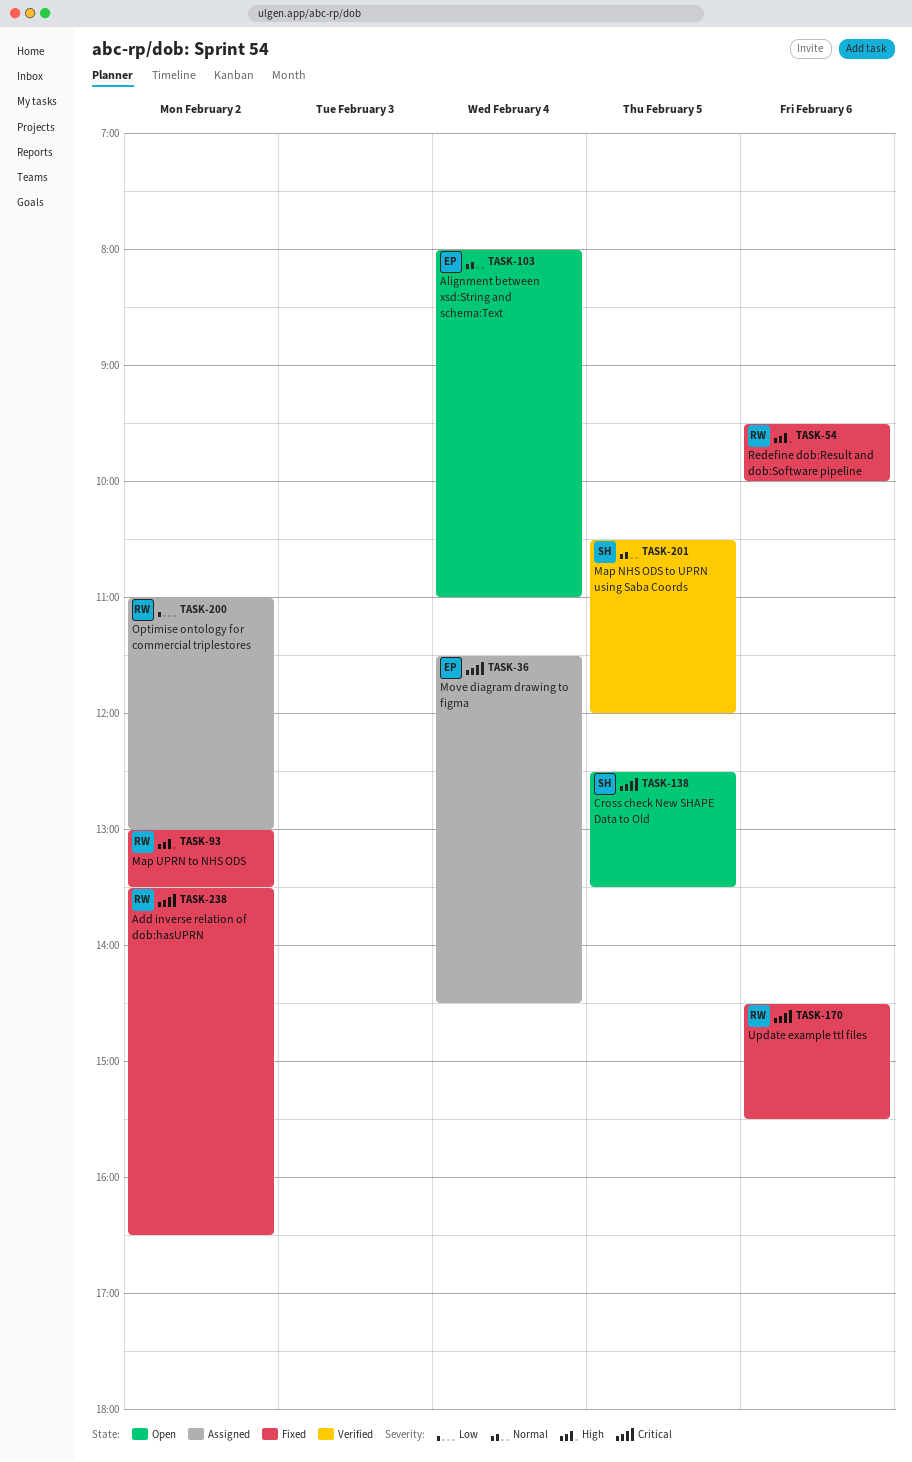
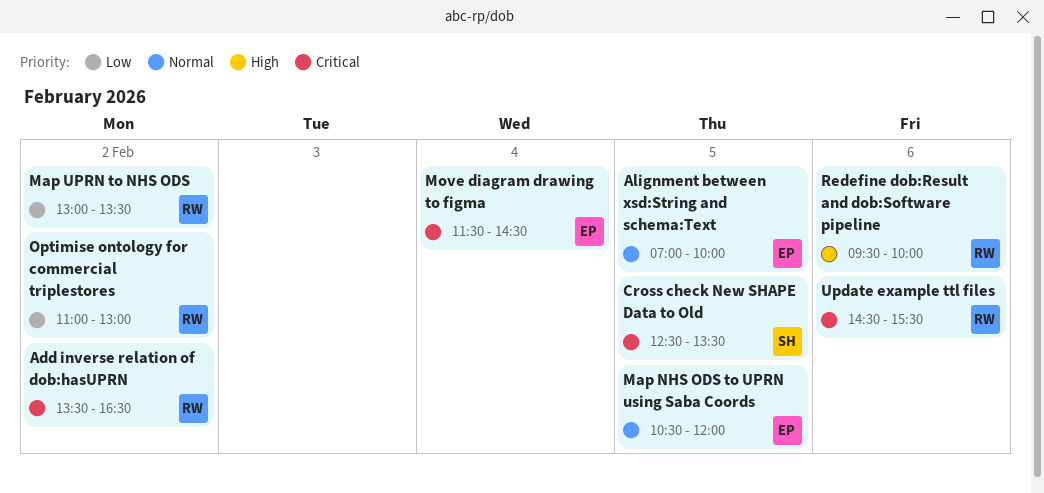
Alignment between xsd:String and schema:Text, day: Feb 4 -> Feb 5
Alignment between xsd:String and schema:Text, begins: 08:00 -> 07:00
Alignment between xsd:String and schema:Text, ends: 11:00 -> 10:00
Map NHS ODS to UPRN using Saba Coords, owner: SH -> EP
Map UPRN to NHS ODS, priority: High -> Low

